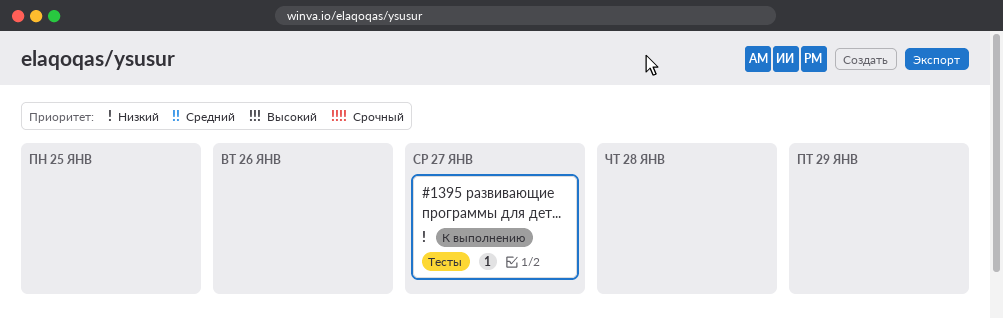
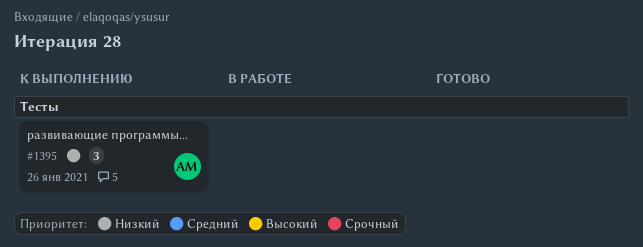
#1395, estimate: 1 -> 3
#1395, due: Jan 27 -> Jan 26

